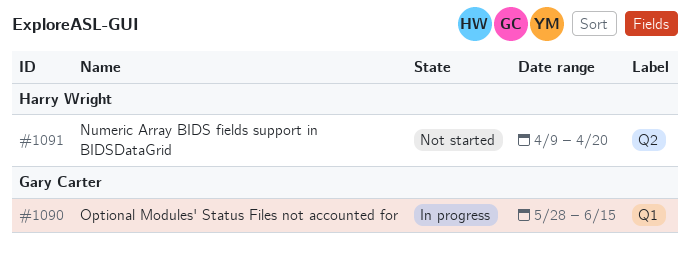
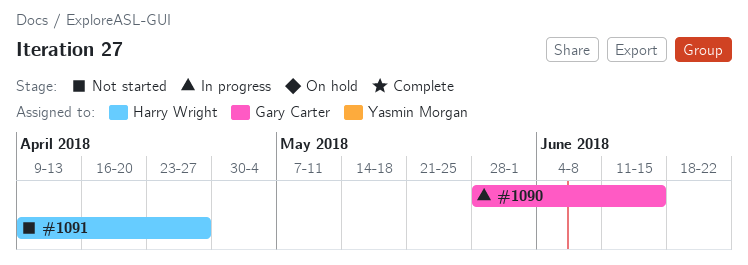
#1091, due: Apr 20 -> Apr 27

